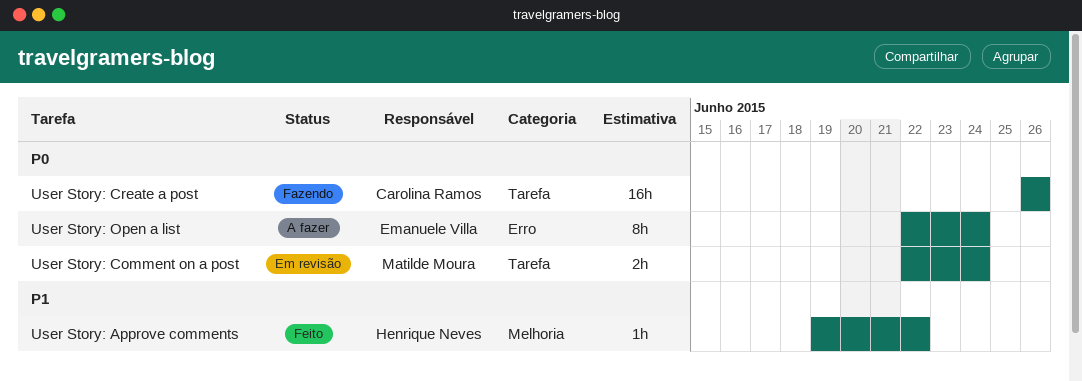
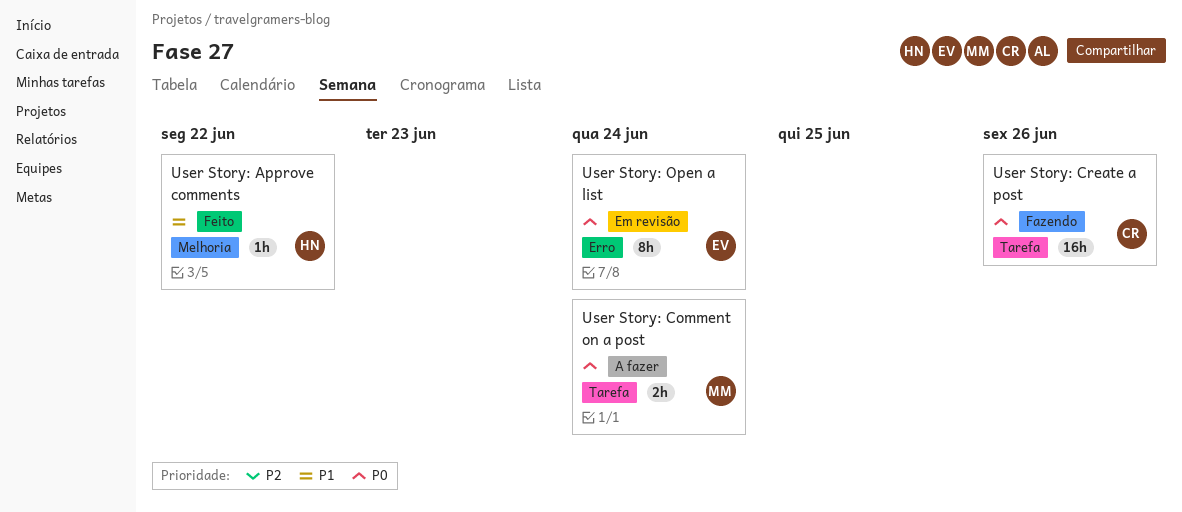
User Story: Comment on a post, status: Em revisão -> A fazer
User Story: Open a list, status: A fazer -> Em revisão

